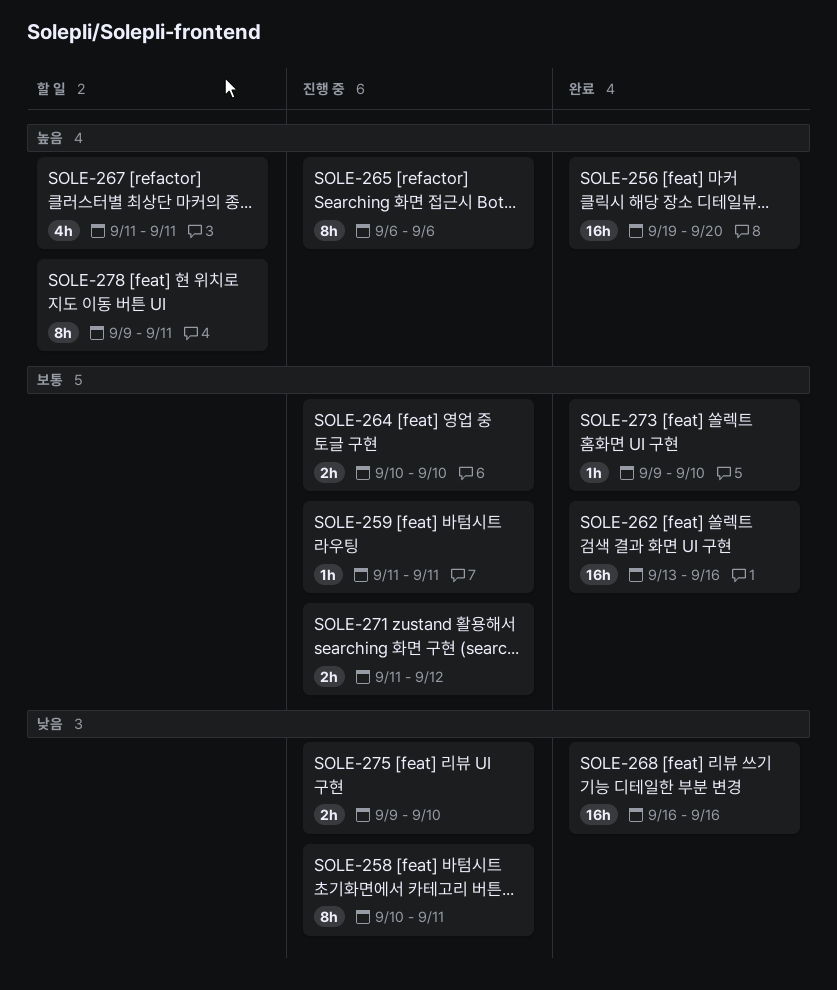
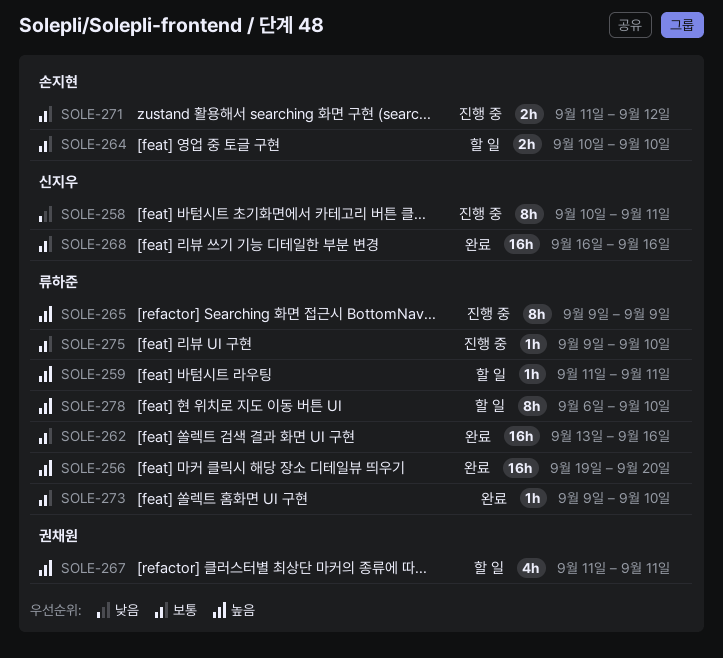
SOLE-259, status: 진행 중 -> 할 일
SOLE-259, priority: 보통 -> 높음
SOLE-264, status: 진행 중 -> 할 일
SOLE-265, start: Sep 6 -> Sep 9
SOLE-265, due: Sep 6 -> Sep 9
SOLE-268, priority: 낮음 -> 보통
SOLE-275, priority: 낮음 -> 보통
SOLE-275, estimate: 2h -> 1h
SOLE-278, start: Sep 9 -> Sep 6
SOLE-278, due: Sep 11 -> Sep 10

